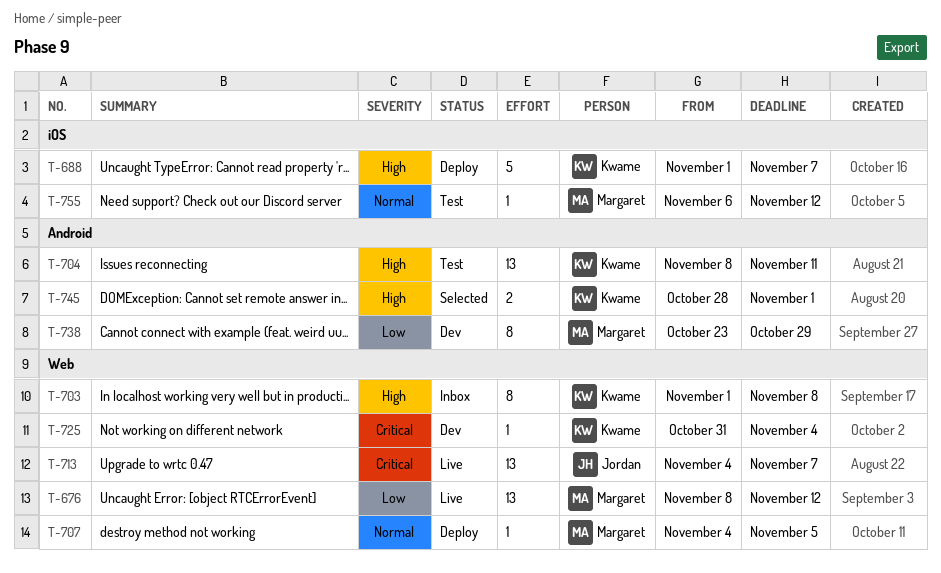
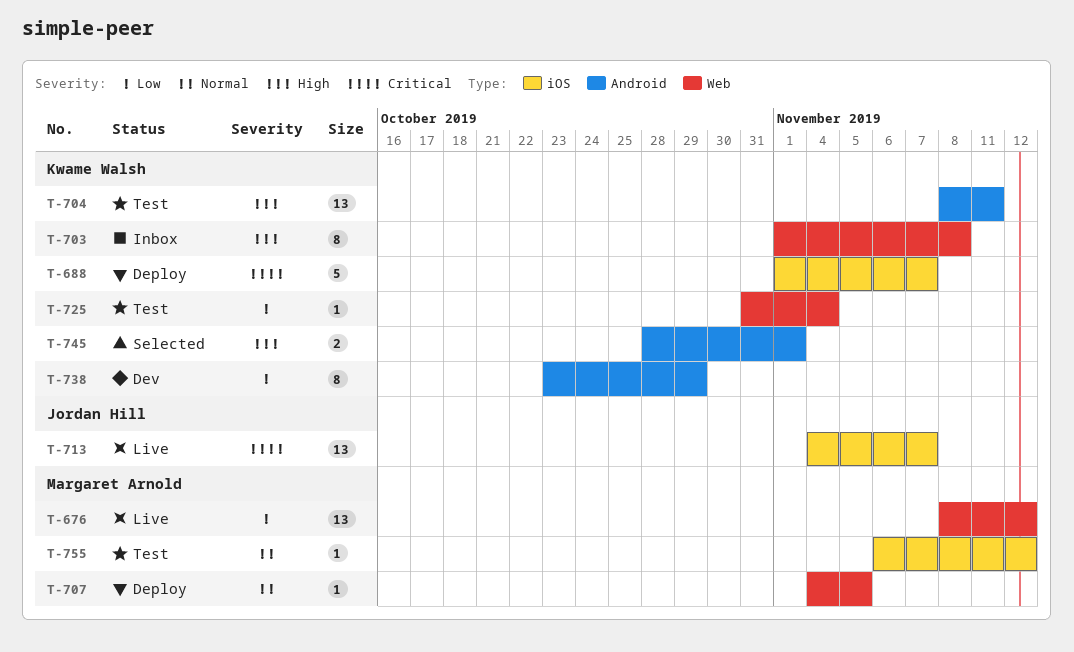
T-688, priority: High -> Critical
T-713, label: Web -> iOS
T-725, status: Dev -> Test
T-725, priority: Critical -> Low
T-738, owner: Margaret Arnold -> Kwame Walsh

